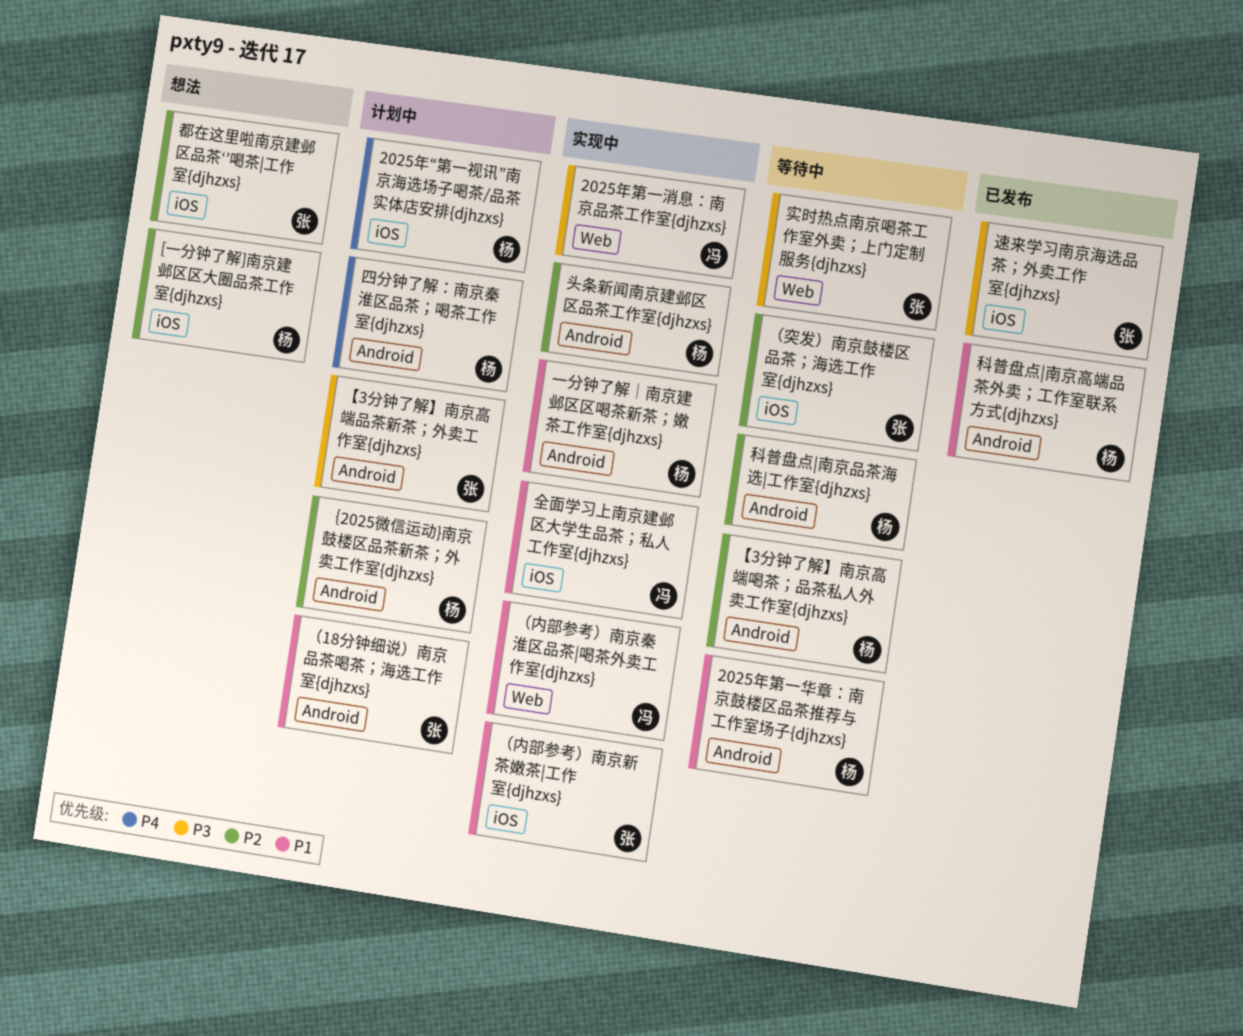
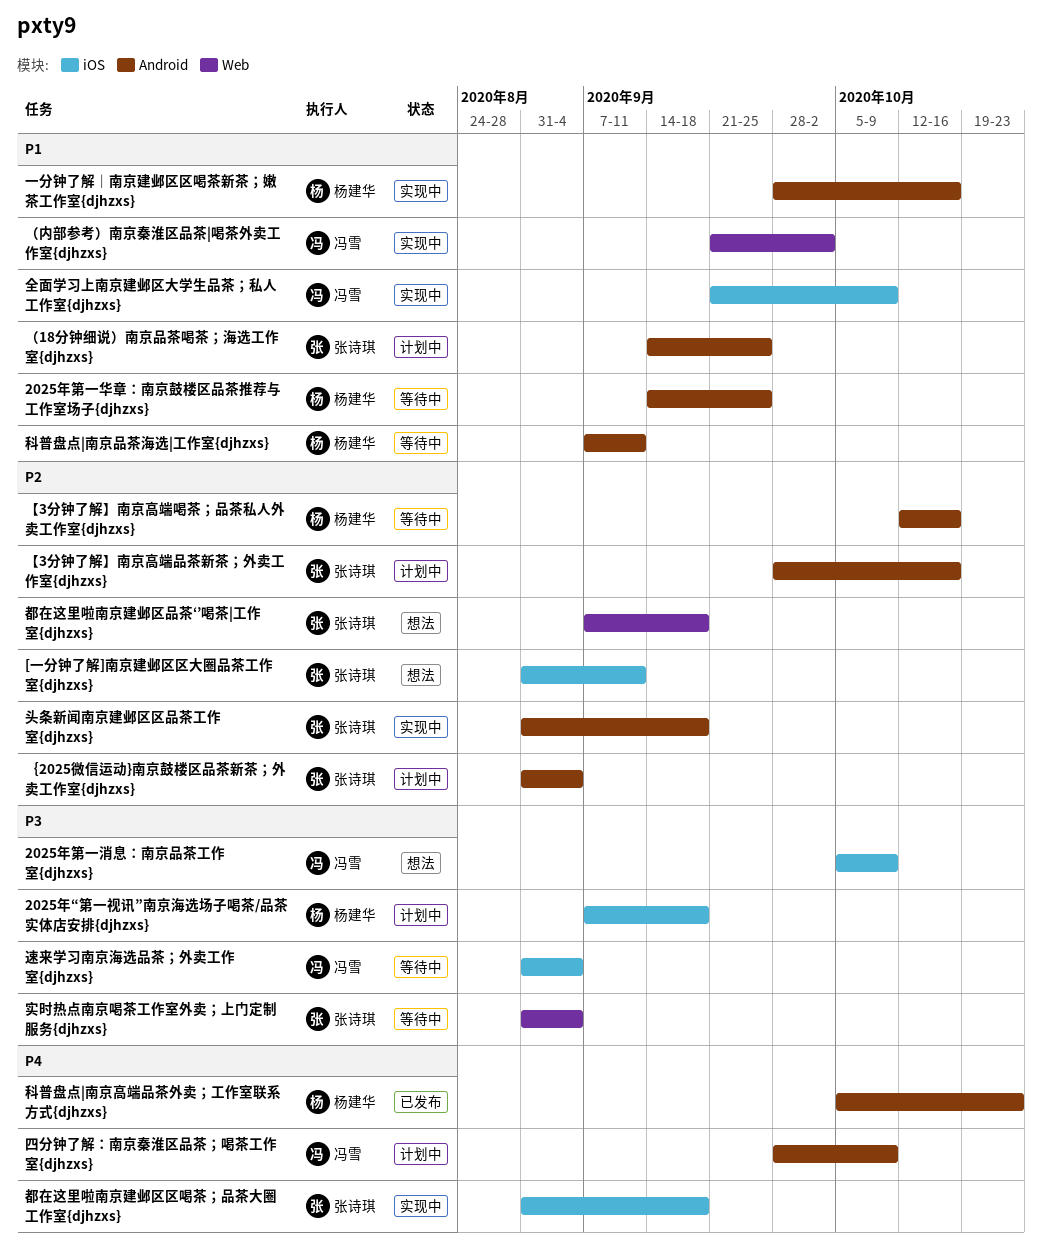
2025年“第一视讯”南京海选场子喝茶/品茶实体店安排{djhzxs}, priority: P4 -> P3
2025年第一消息：南京品茶工作室{djhzxs}, status: 实现中 -> 想法
2025年第一消息：南京品茶工作室{djhzxs}, label: Web -> iOS
[一分钟了解]南京建邺区区大圈品茶工作室{djhzxs}, owner: 杨建华 -> 张诗琪
【3分钟了解】南京高端品茶新茶；外卖工作室{djhzxs}, priority: P3 -> P2
四分钟了解：南京秦淮区品茶；喝茶工作室{djhzxs}, owner: 杨建华 -> 冯雪
头条新闻南京建邺区区品茶工作室{djhzxs}, owner: 杨建华 -> 张诗琪
科普盘点|南京品茶海选|工作室{djhzxs}, priority: P2 -> P1
科普盘点|南京高端品茶外卖；工作室联系方式{djhzxs}, priority: P1 -> P4
速来学习南京海选品茶；外卖工作室{djhzxs}, status: 已发布 -> 等待中
速来学习南京海选品茶；外卖工作室{djhzxs}, owner: 张诗琪 -> 冯雪
都在这里啦南京建邺区区喝茶；品茶大圈工作室{djhzxs}: none -> present
都在这里啦南京建邺区品茶‘’喝茶|工作室{djhzxs}, label: iOS -> Web
（内部参考）南京新茶嫩茶|工作室{djhzxs}: present -> none
（突发）南京鼓楼区品茶；海选工作室{djhzxs}: present -> none
｛2025微信运动}南京鼓楼区品茶新茶；外卖工作室{djhzxs}, owner: 杨建华 -> 张诗琪

